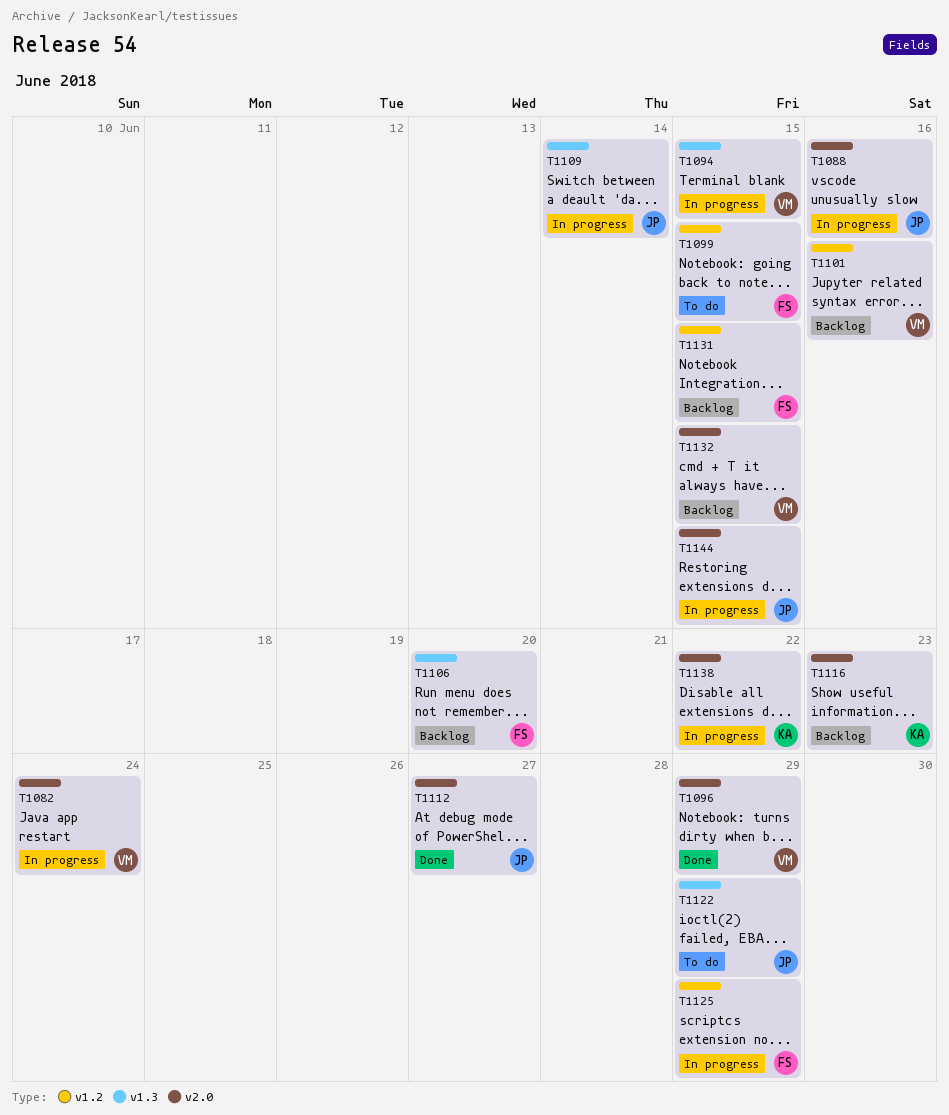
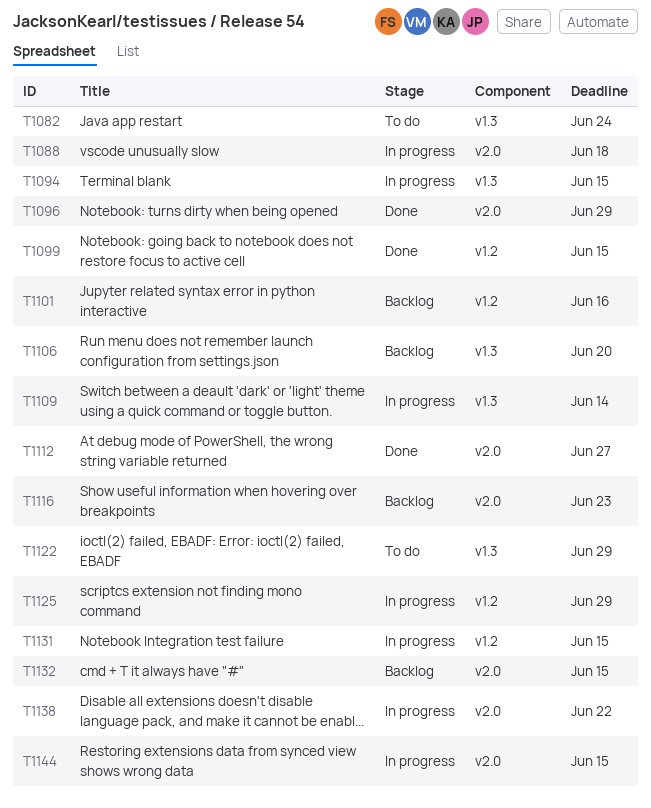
T1082, status: In progress -> To do
T1082, label: v2.0 -> v1.3
T1088, due: Jun 16 -> Jun 18
T1099, status: To do -> Done
T1131, status: Backlog -> In progress

